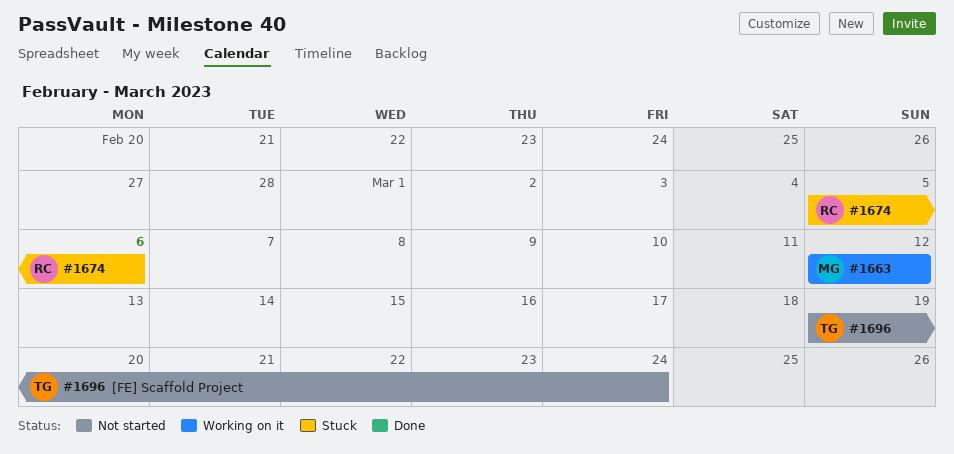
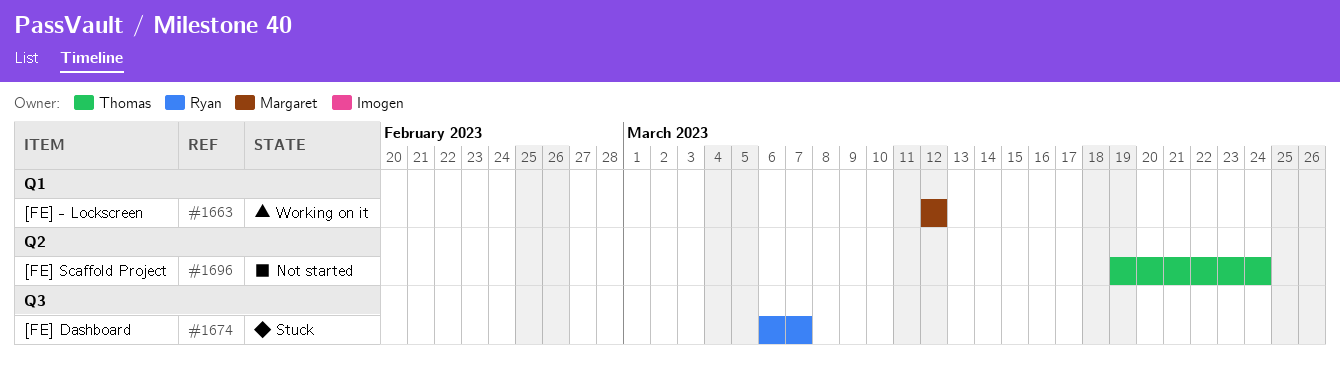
#1674, start: Mar 5 -> Mar 6
#1674, due: Mar 6 -> Mar 7

